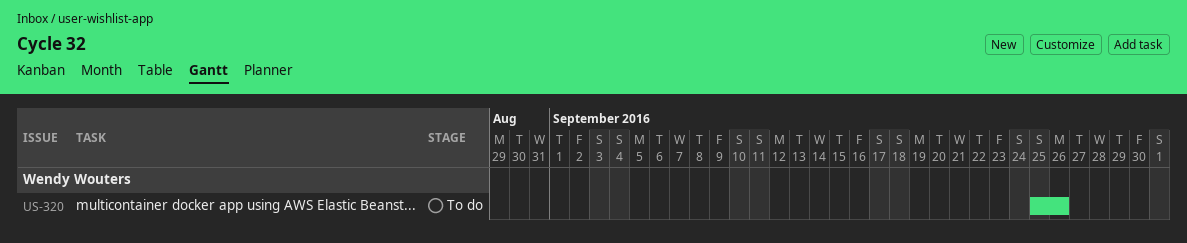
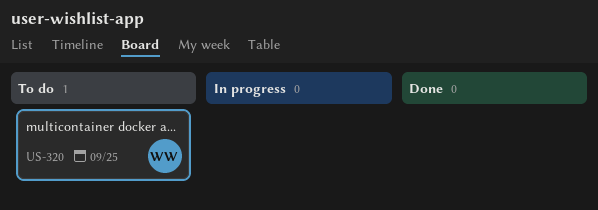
US-320, due: Sep 26 -> Sep 25

